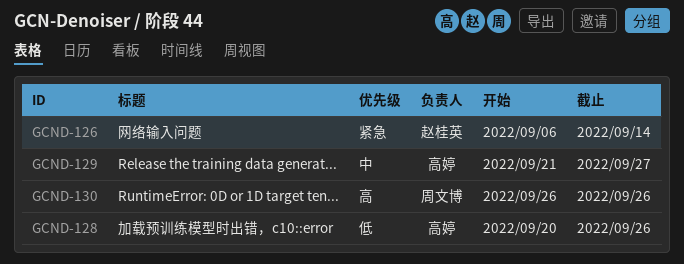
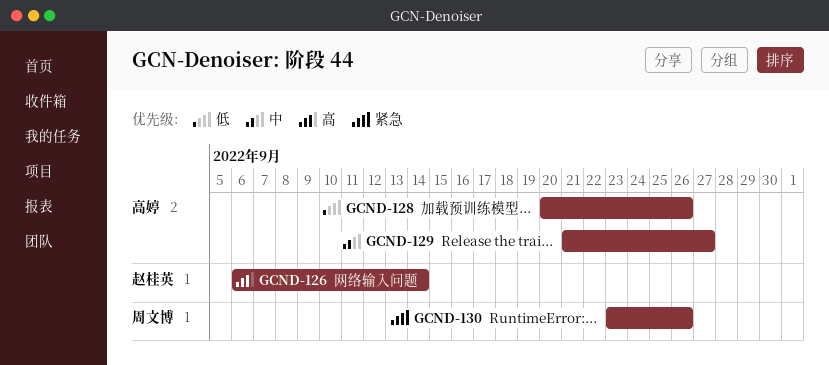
GCND-126, priority: 紧急 -> 高
GCND-130, priority: 高 -> 紧急
GCND-130, start: Sep 26 -> Sep 23

